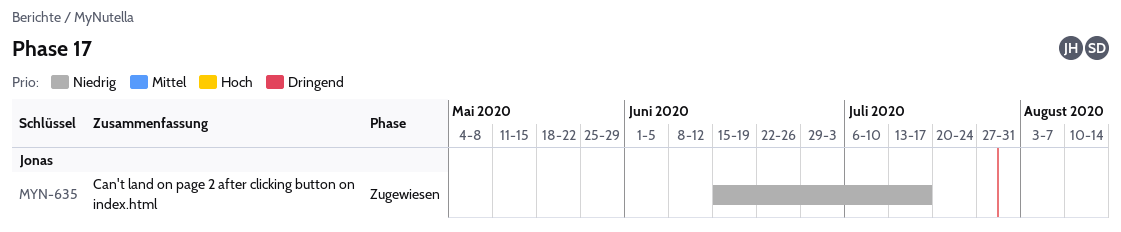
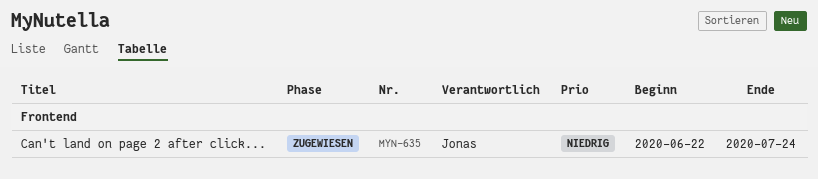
MYN-635, start: Jun 15 -> Jun 22
MYN-635, due: Jul 17 -> Jul 24

